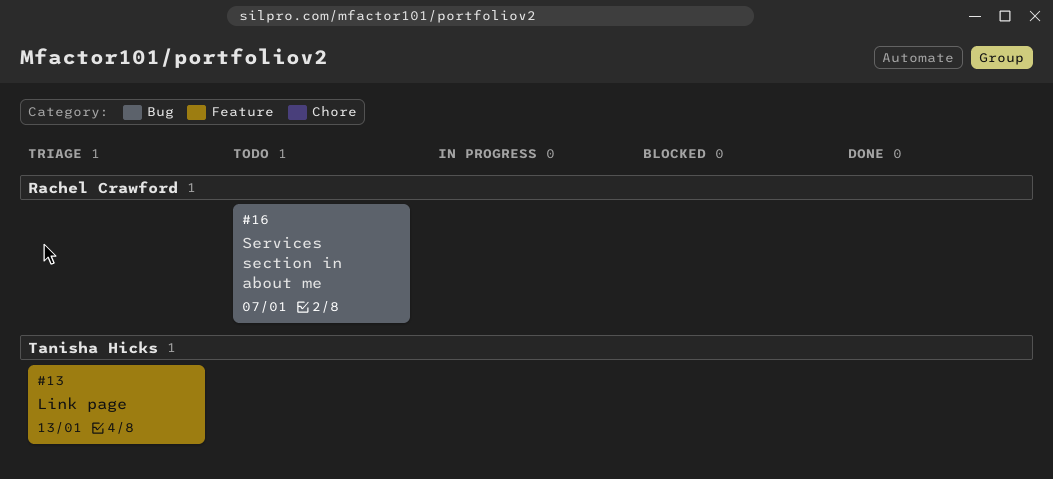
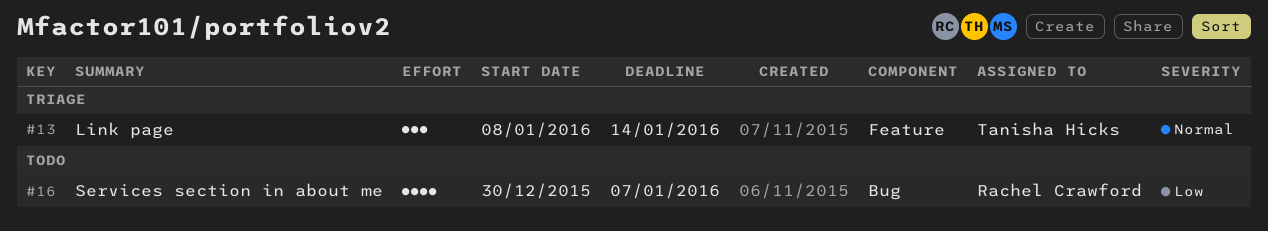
#13, due: Jan 13 -> Jan 14

